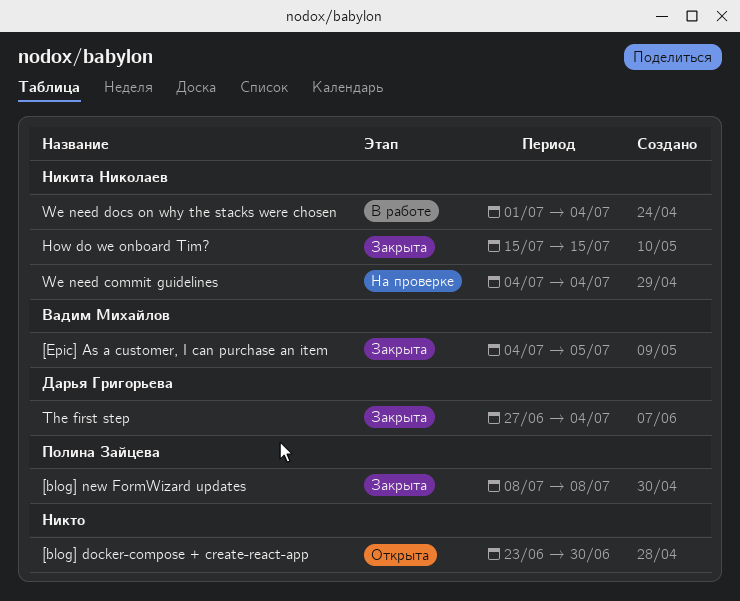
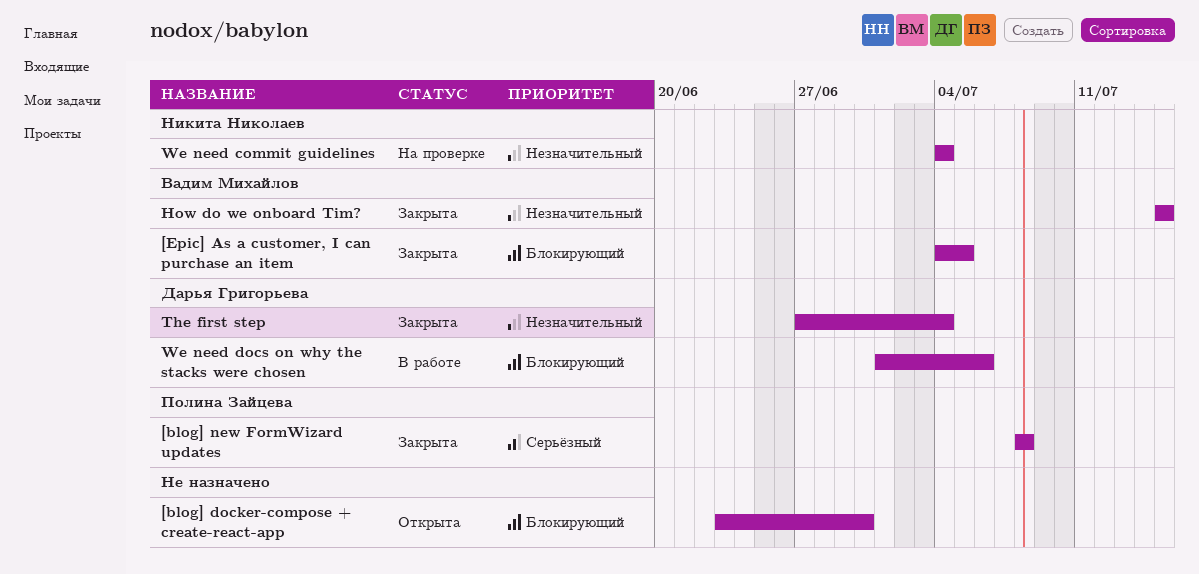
How do we onboard Tim?, owner: Никита Николаев -> Вадим Михайлов
We need docs on why the stacks were chosen, owner: Никита Николаев -> Дарья Григорьева
We need docs on why the stacks were chosen, due: Jul 4 -> Jul 6

